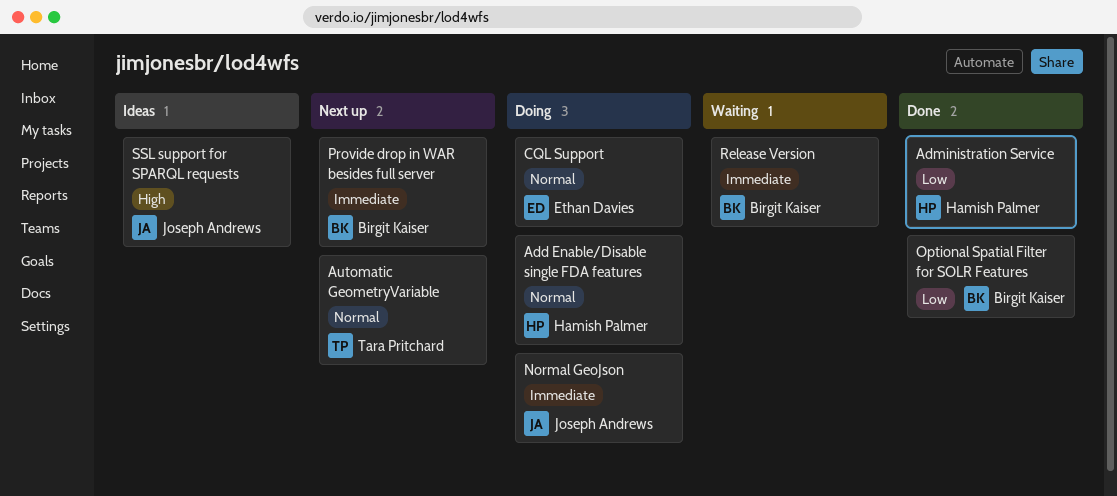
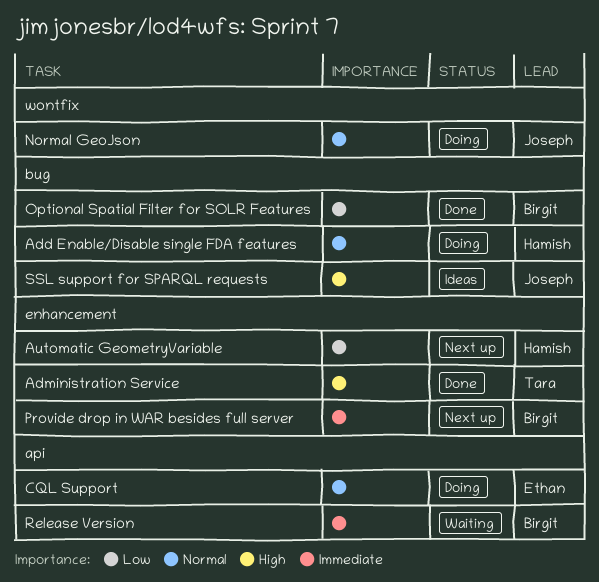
Administration Service, owner: Hamish Palmer -> Tara Pritchard
Administration Service, priority: Low -> High
Automatic GeometryVariable, owner: Tara Pritchard -> Hamish Palmer
Automatic GeometryVariable, priority: Normal -> Low
Normal GeoJson, priority: Immediate -> Normal

